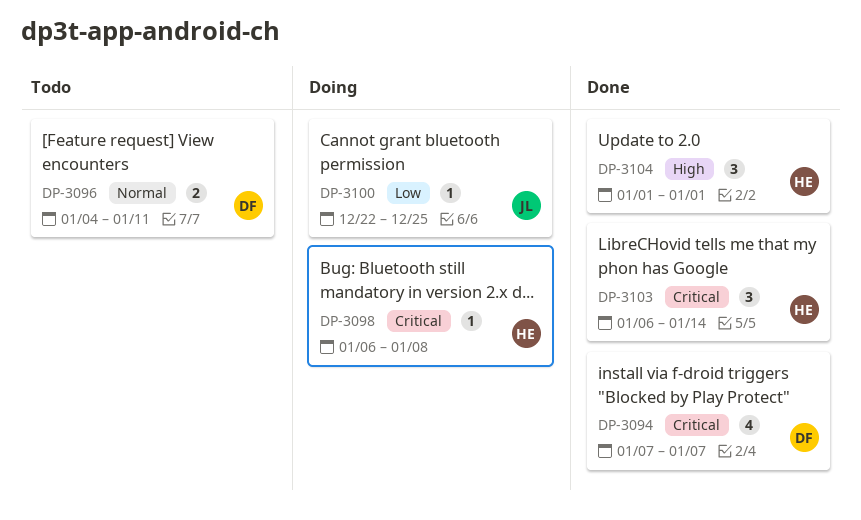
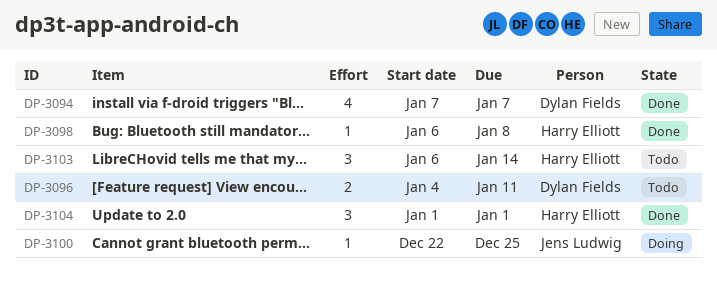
DP-3098, status: Doing -> Done
DP-3103, status: Done -> Todo

